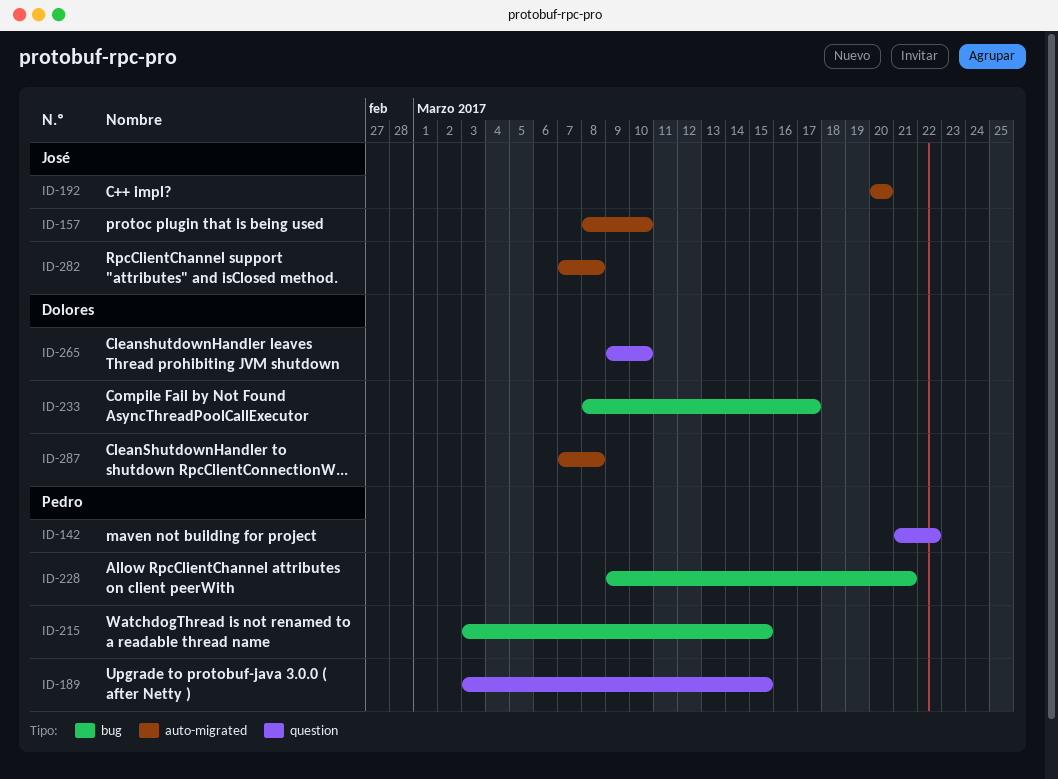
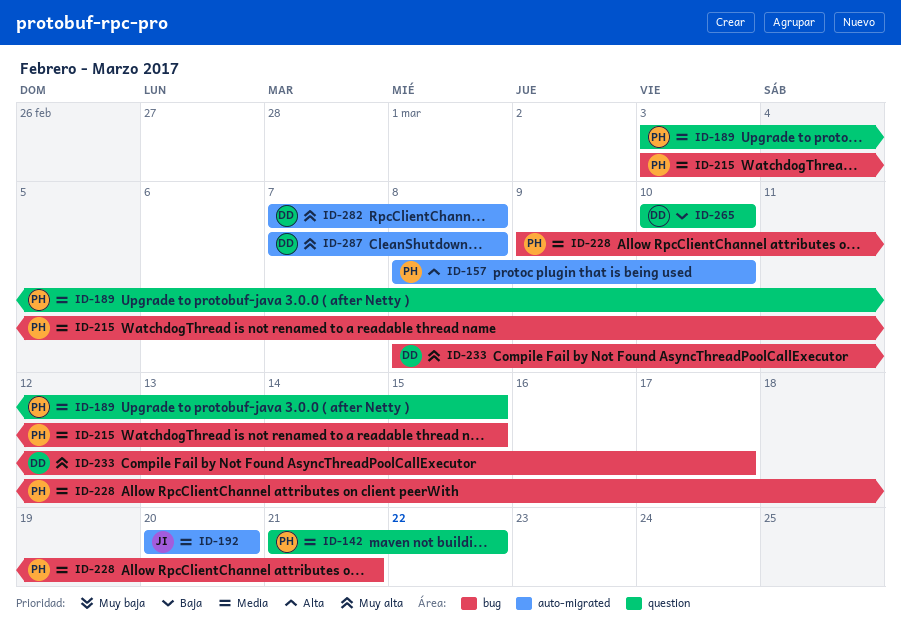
ID-157, owner: José -> Pedro
ID-265, start: Mar 9 -> Mar 10
ID-282, owner: José -> Dolores

